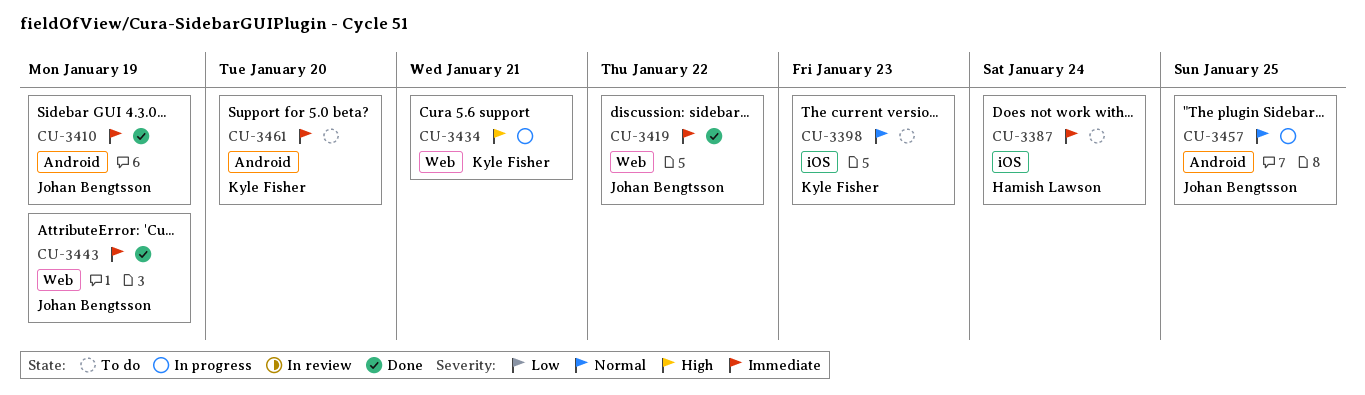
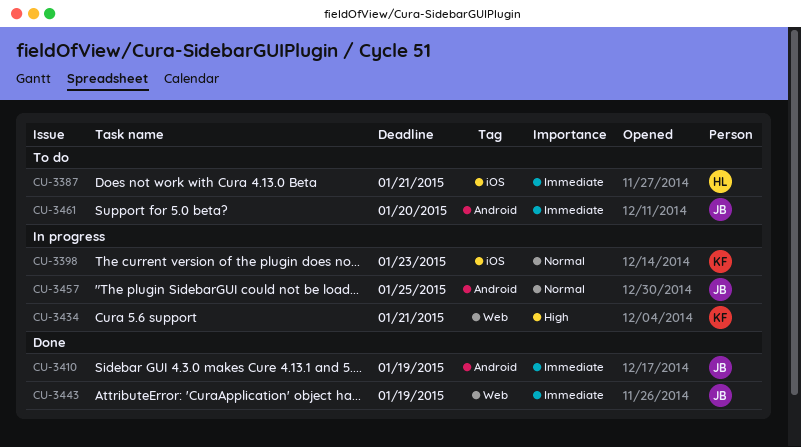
CU-3387, due: Jan 24 -> Jan 21
CU-3398, status: To do -> In progress
CU-3419: present -> none
CU-3461, owner: Kyle Fisher -> Johan Bengtsson

